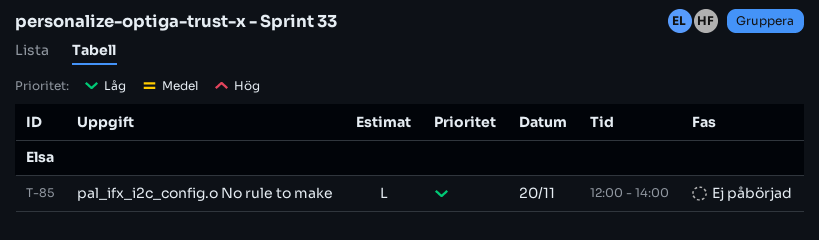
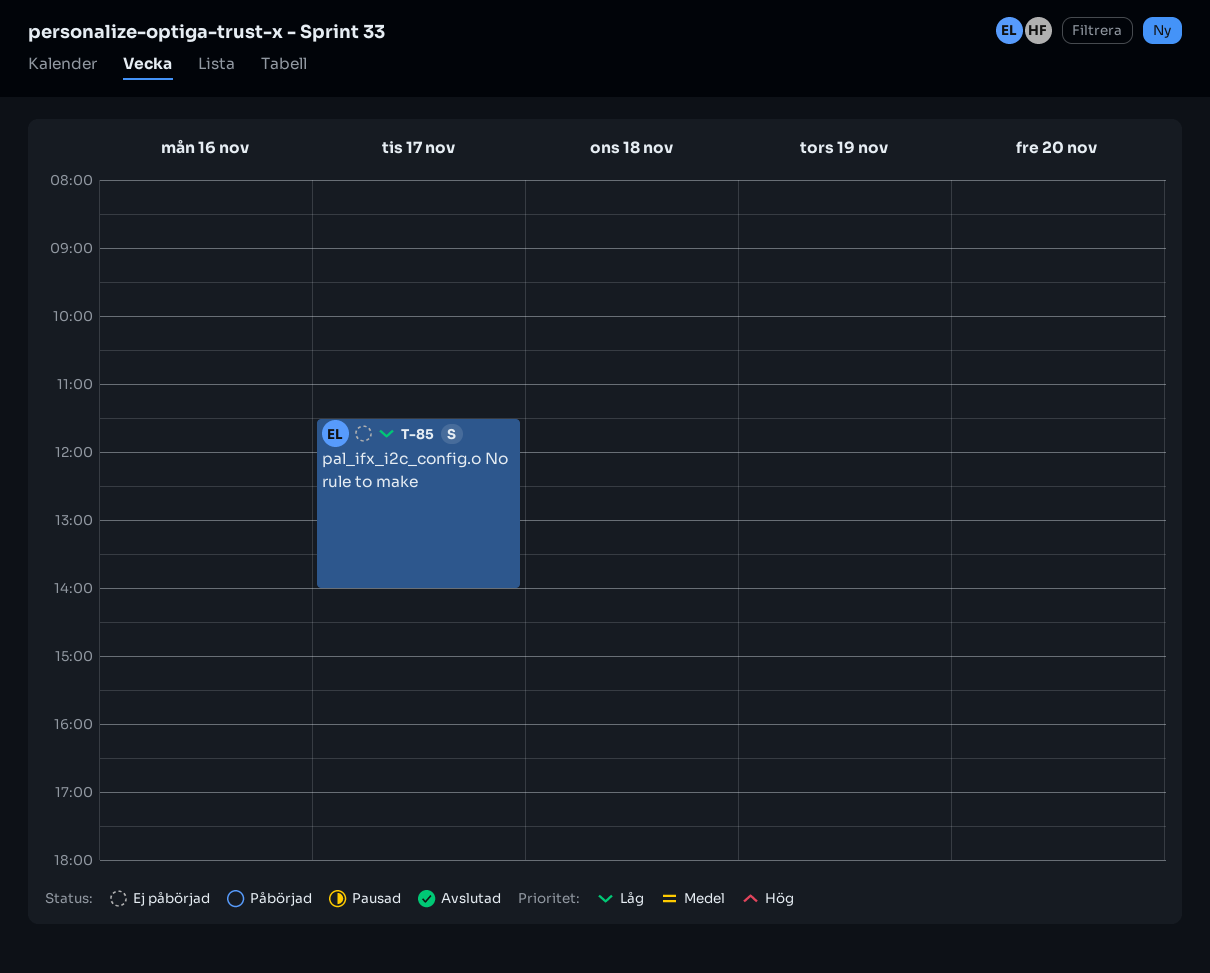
T-85, estimate: L -> S
T-85, day: Nov 20 -> Nov 17
T-85, begins: 12:00 -> 11:30

